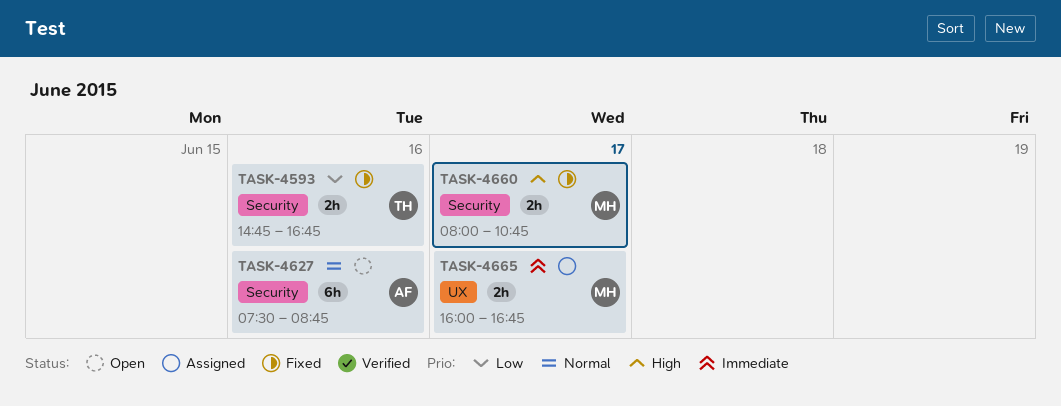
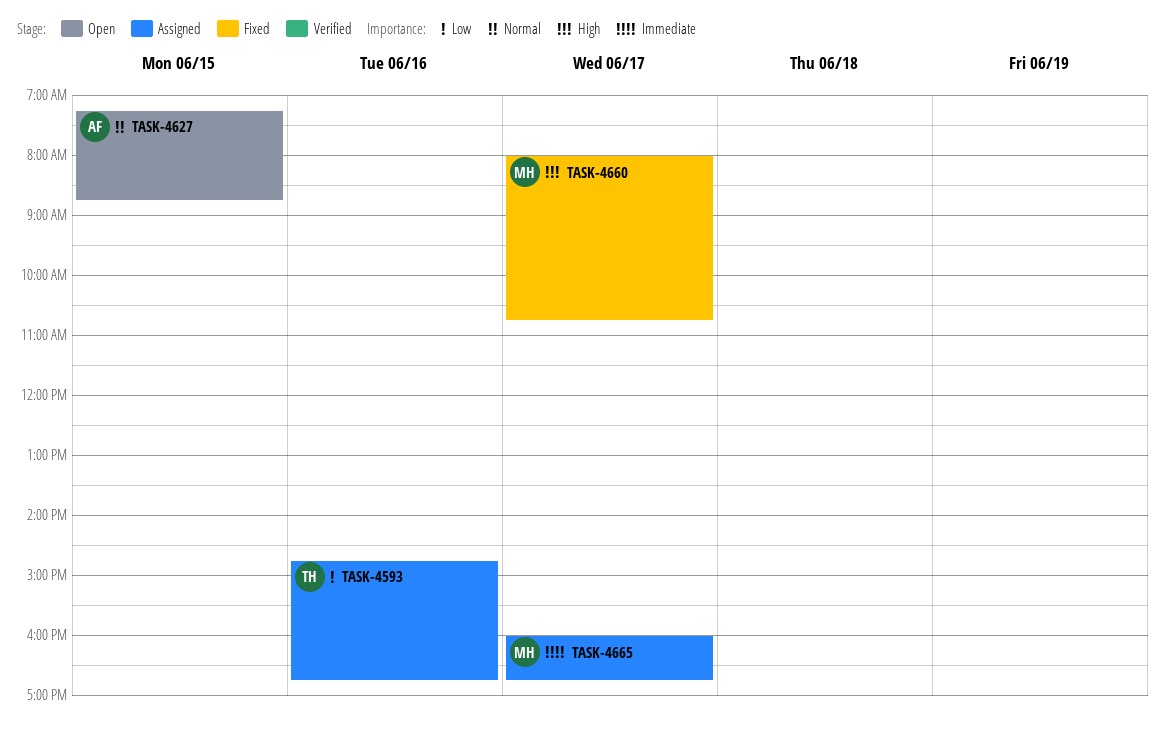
TASK-4593, status: Fixed -> Assigned
TASK-4627, day: Jun 16 -> Jun 15
TASK-4627, begins: 07:30 -> 07:15

